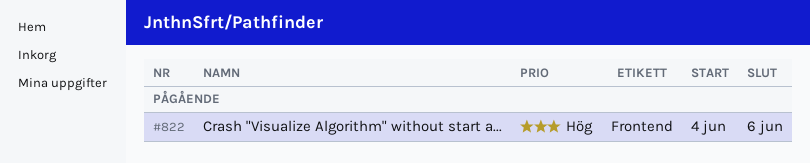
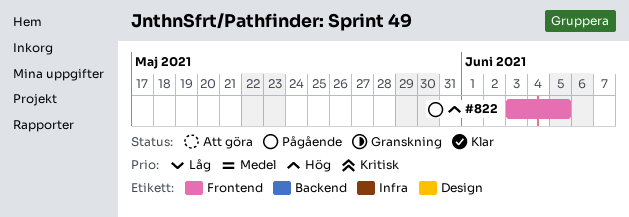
#822, start: Jun 4 -> Jun 3
#822, due: Jun 6 -> Jun 5

